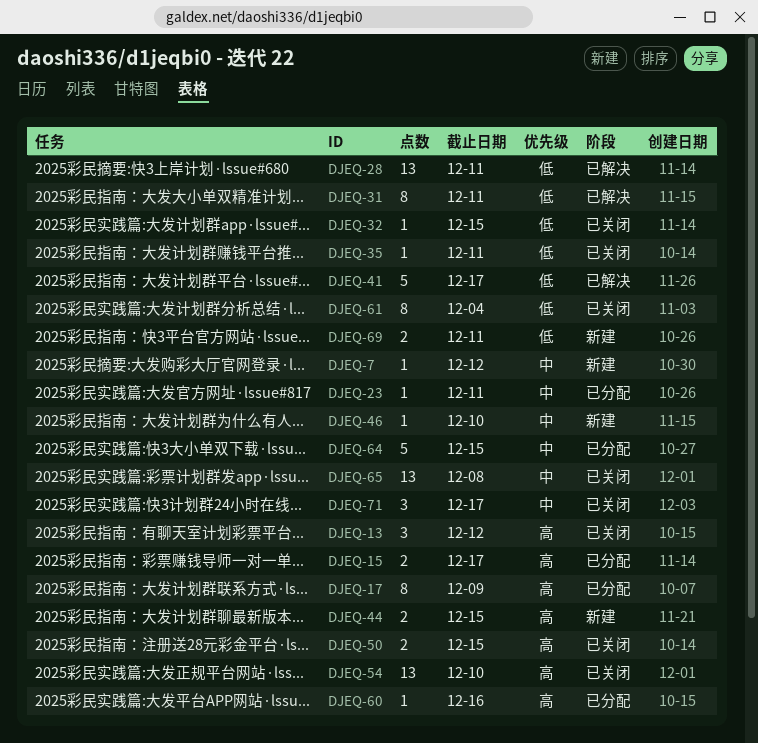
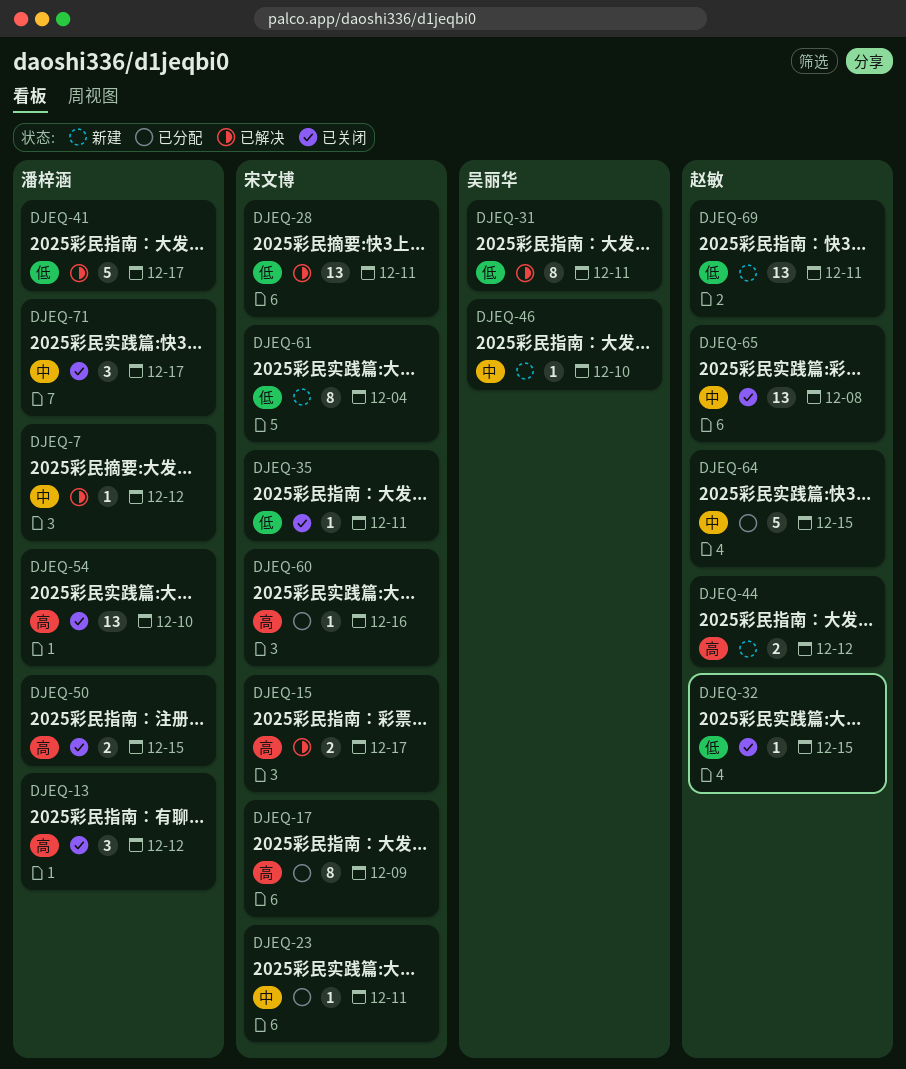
DJEQ-7, status: 新建 -> 已解决
DJEQ-15, status: 已分配 -> 已解决
DJEQ-44, due: Dec 15 -> Dec 12
DJEQ-61, status: 已关闭 -> 新建
DJEQ-69, estimate: 2 -> 13

